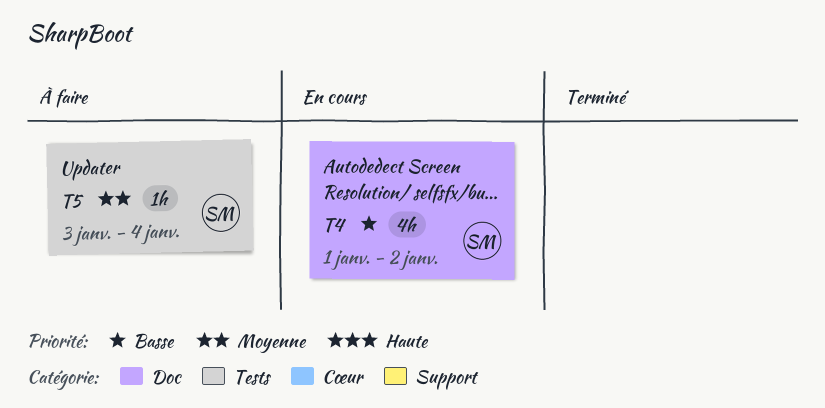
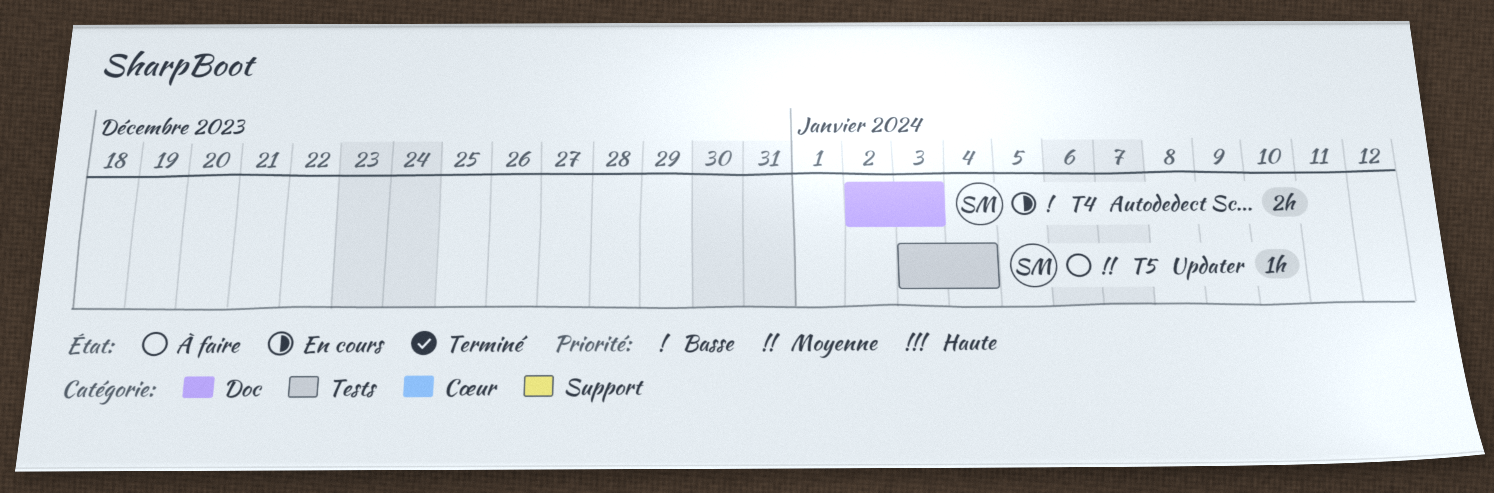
T4, estimate: 4h -> 2h
T4, start: Jan 1 -> Jan 2
T4, due: Jan 2 -> Jan 3

